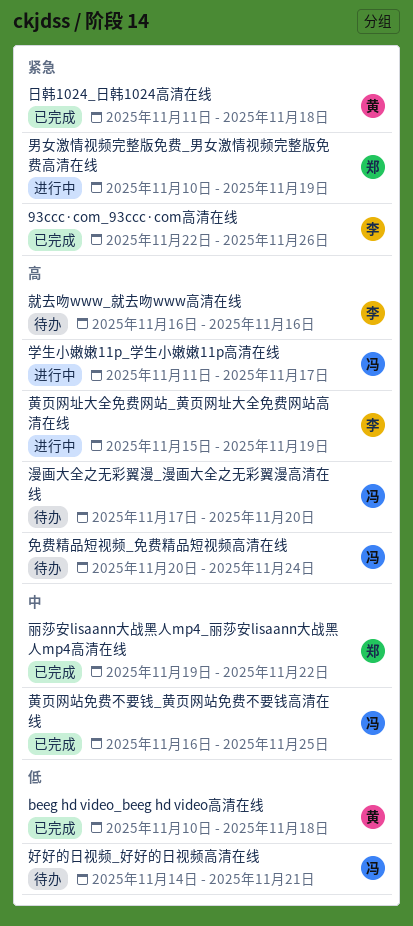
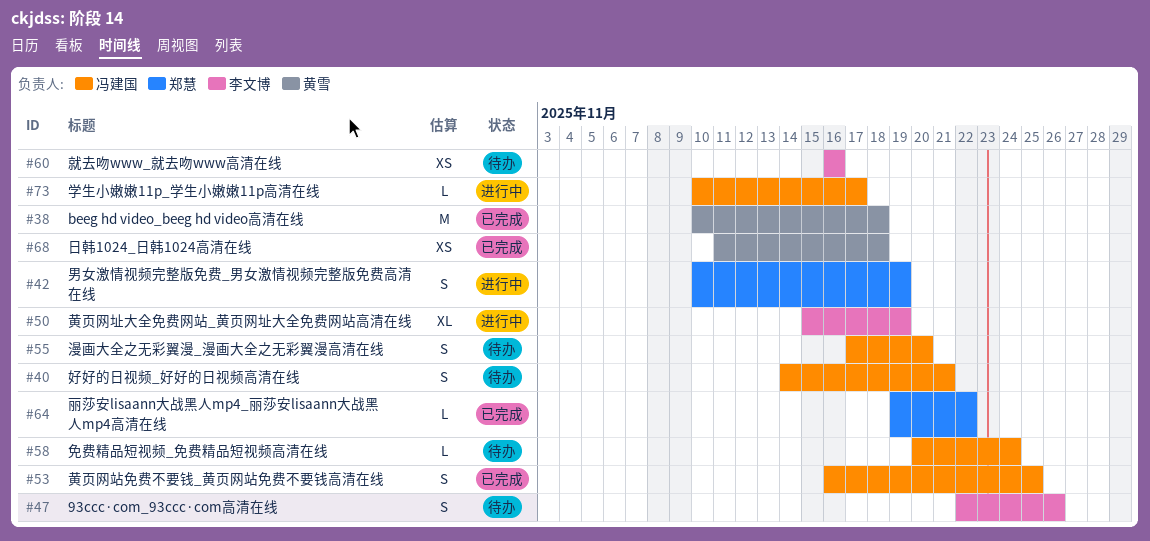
93ccc·com_93ccc·com高清在线, status: 已完成 -> 待办
学生小嫩嫩11p_学生小嫩嫩11p高清在线, start: Nov 11 -> Nov 10

